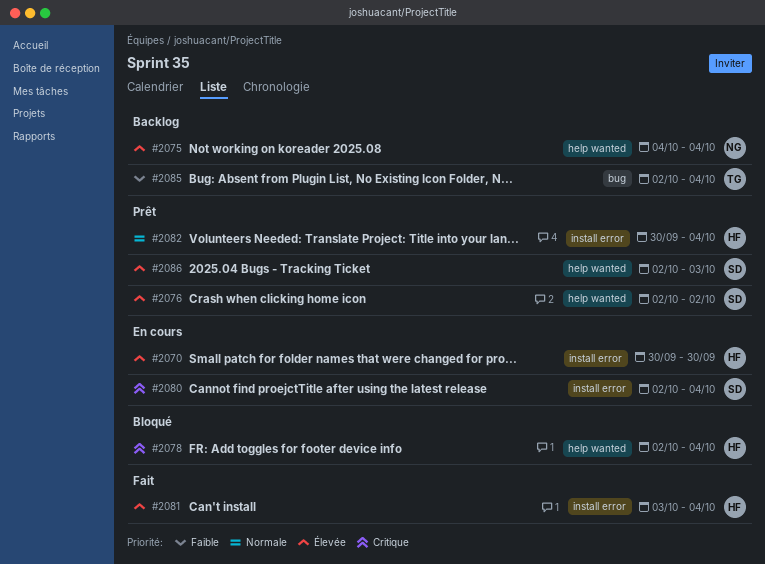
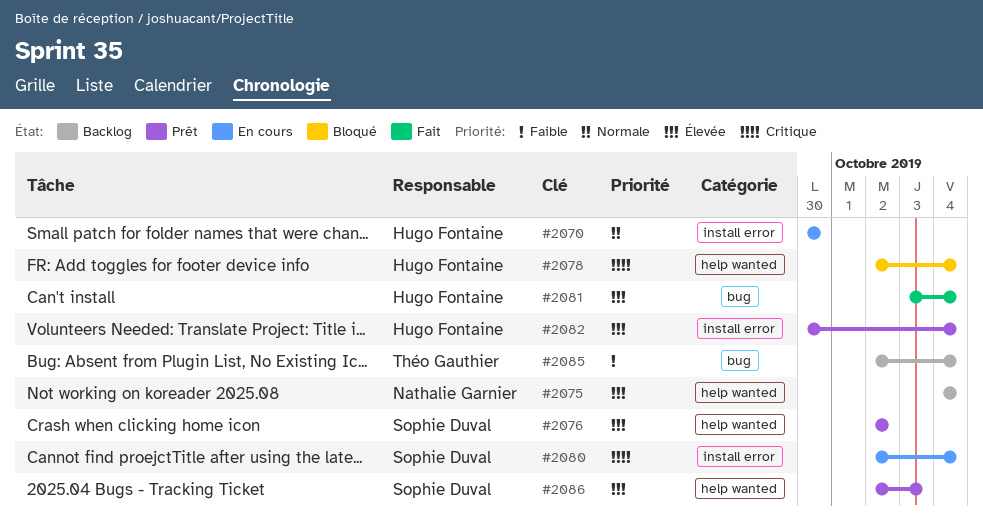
#2070, priority: Élevée -> Normale
#2081, label: install error -> bug
#2082, priority: Normale -> Élevée

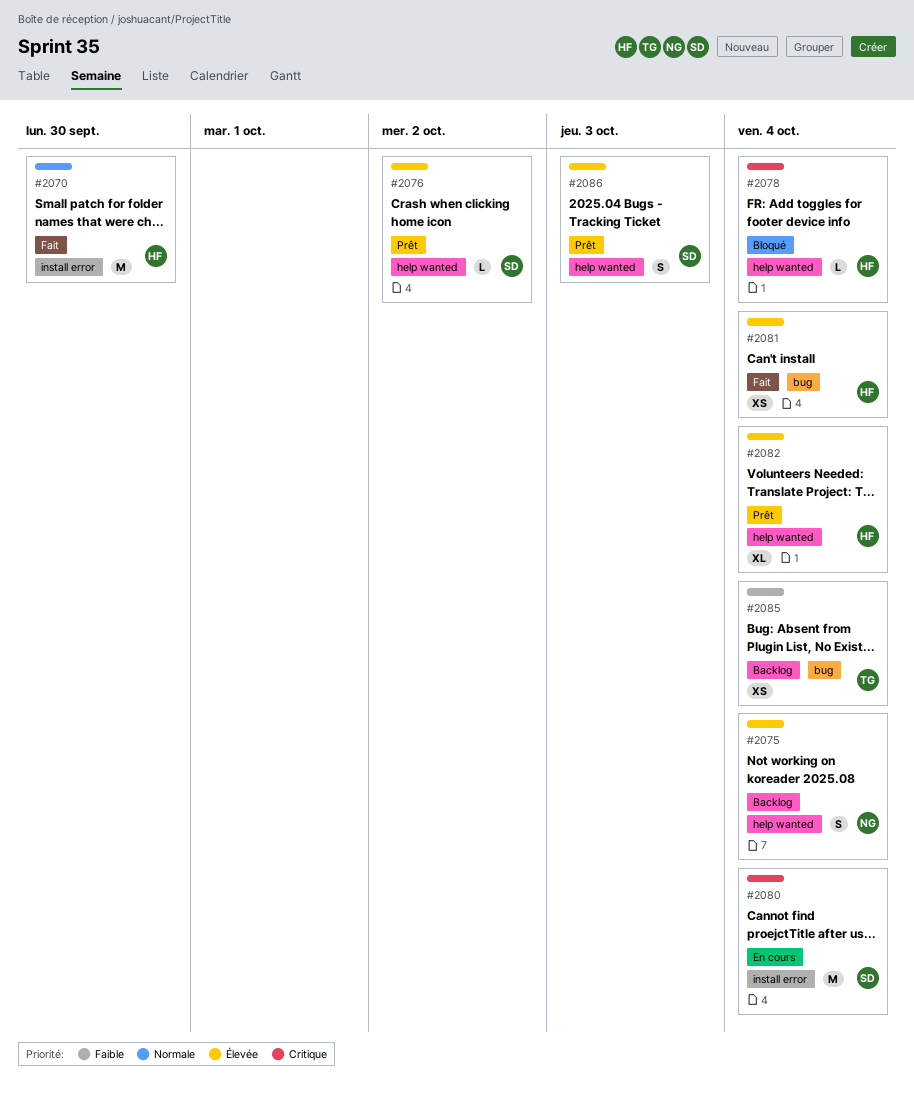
#2070, status: En cours -> Fait
#2082, label: install error -> help wanted

